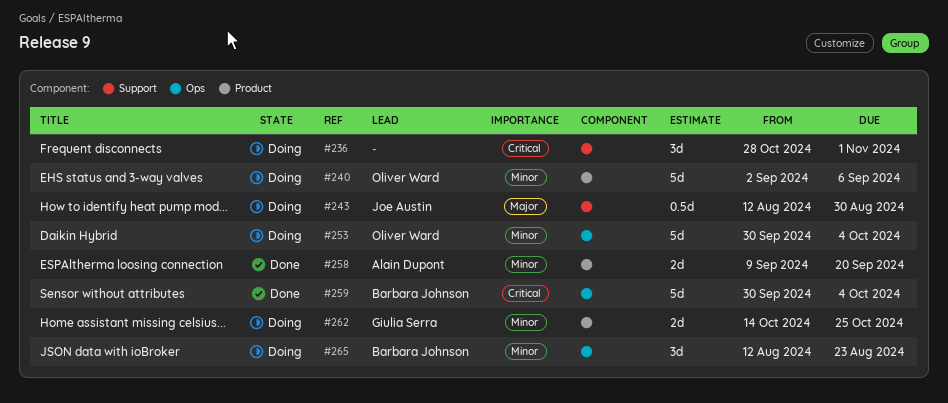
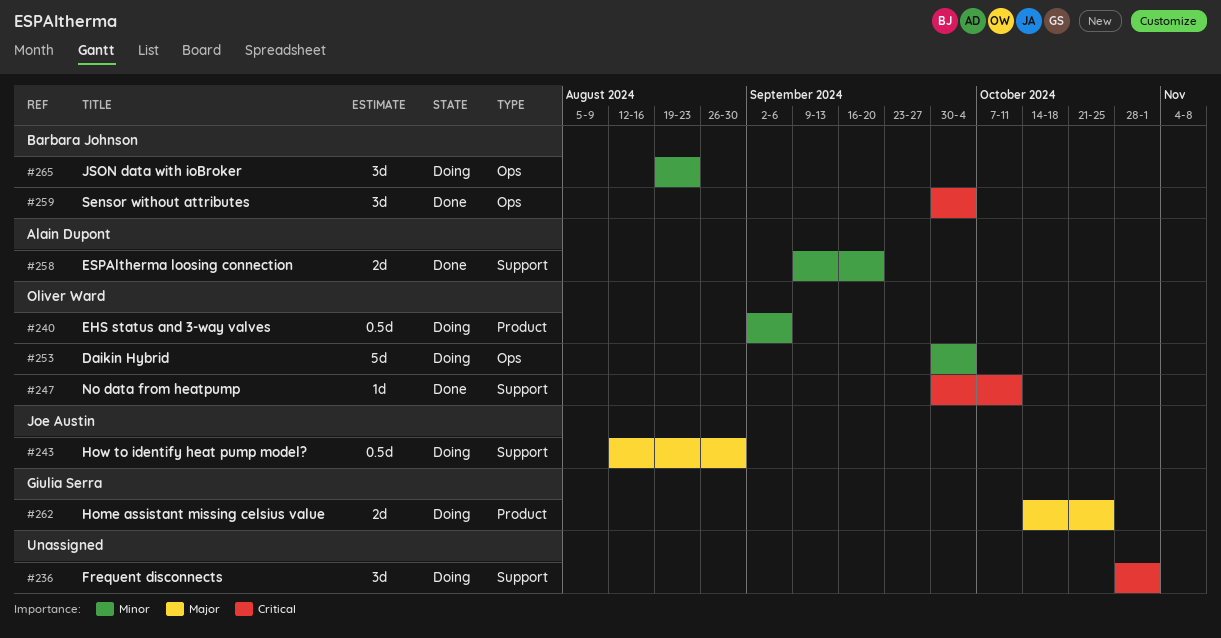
#240, estimate: 5d -> 0.5d
#247: none -> present
#258, label: Product -> Support
#259, estimate: 5d -> 3d
#262, priority: Minor -> Major
#265, start: Aug 12 -> Aug 19

